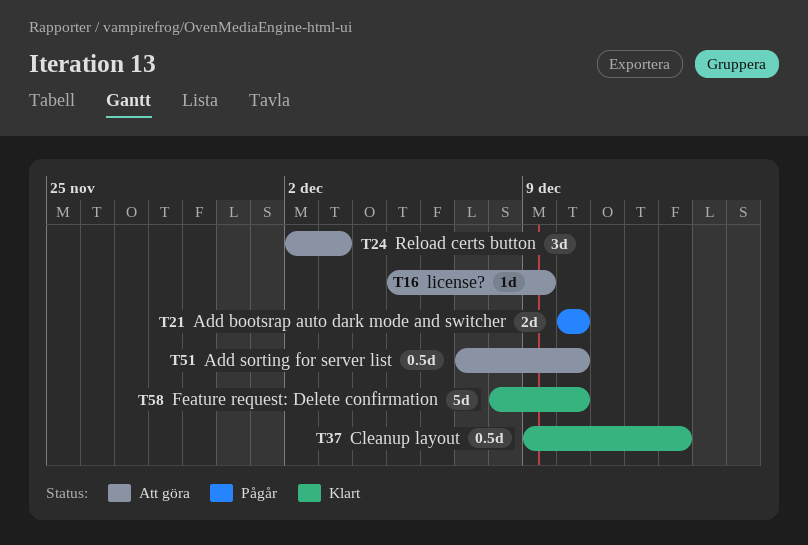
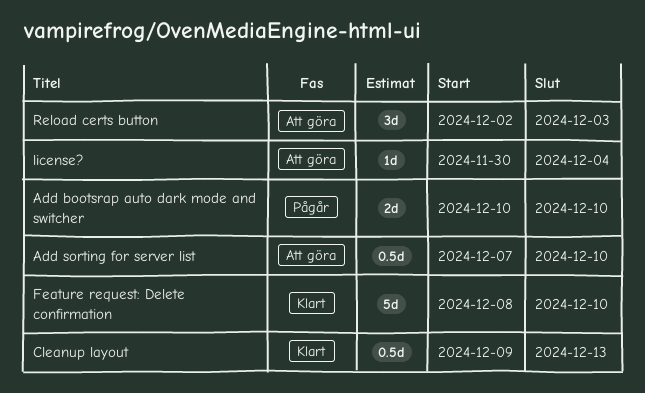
license?, start: Dec 5 -> Nov 30
license?, due: Dec 9 -> Dec 4

